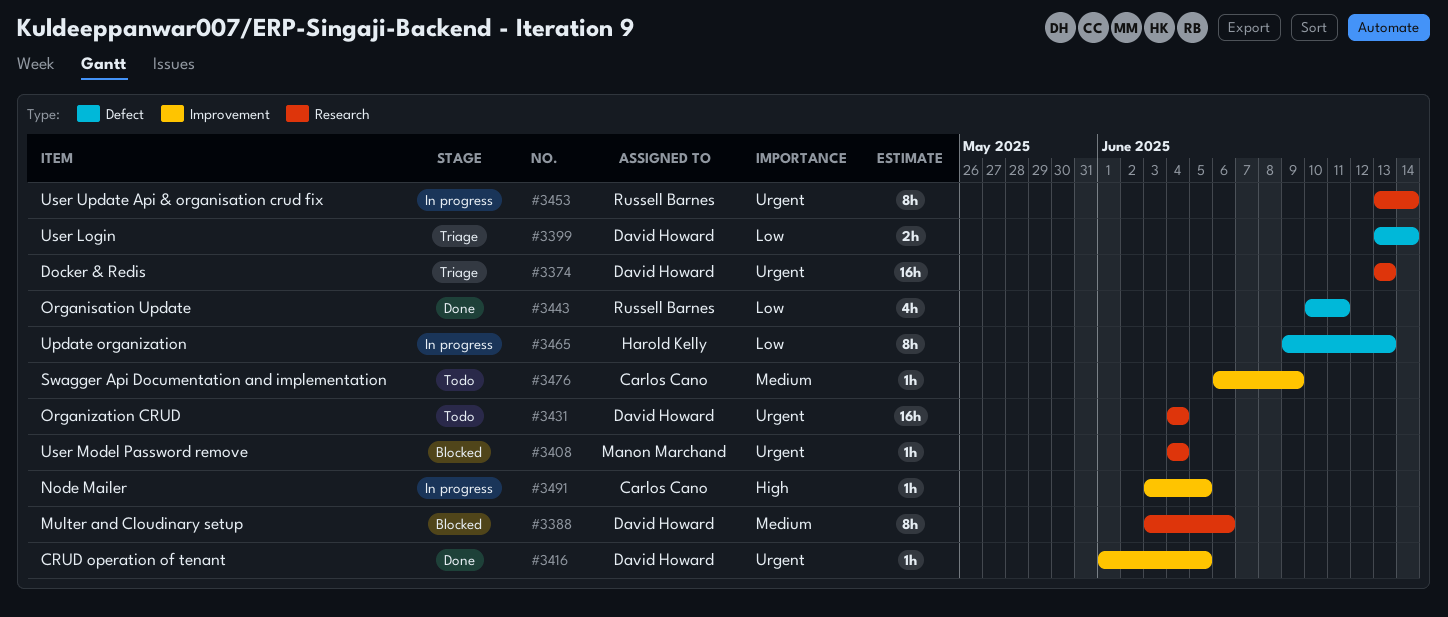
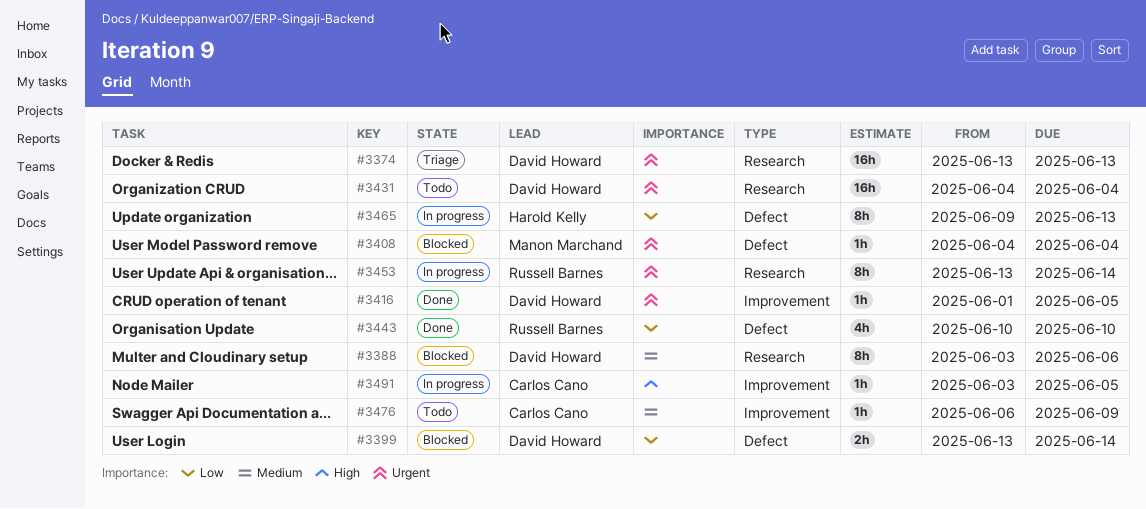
#3399, status: Triage -> Blocked
#3408, label: Research -> Defect
#3443, due: Jun 11 -> Jun 10

